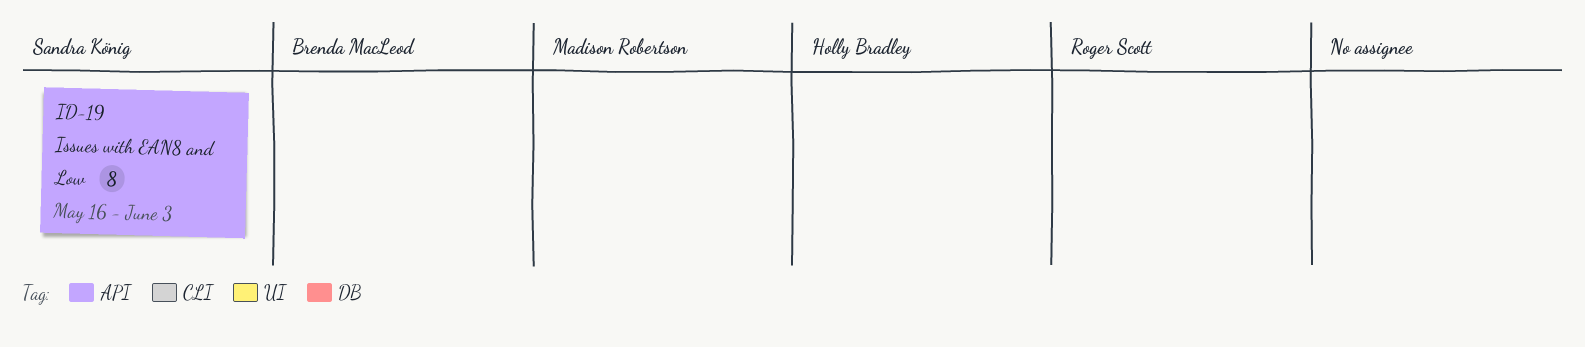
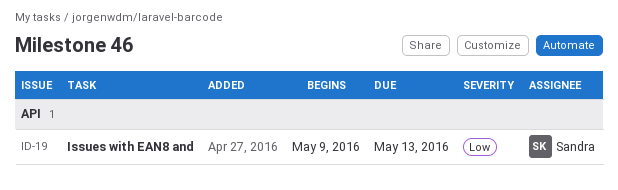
ID-19, start: May 16 -> May 9
ID-19, due: Jun 3 -> May 13

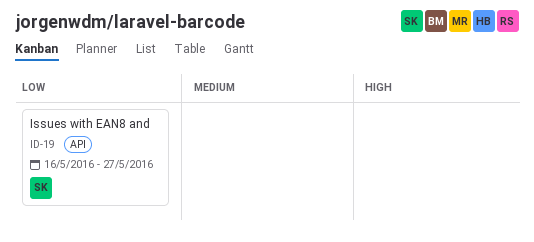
ID-19, start: May 9 -> May 16
ID-19, due: May 13 -> May 27

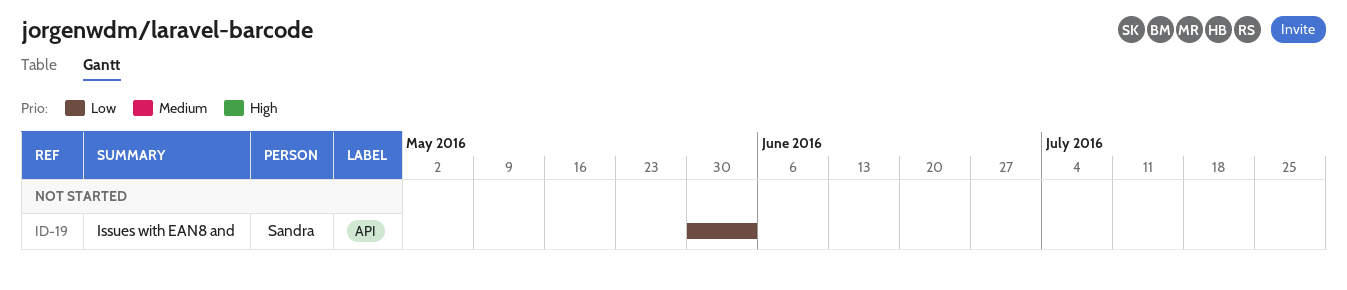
ID-19, start: May 16 -> May 30
ID-19, due: May 27 -> Jun 3

